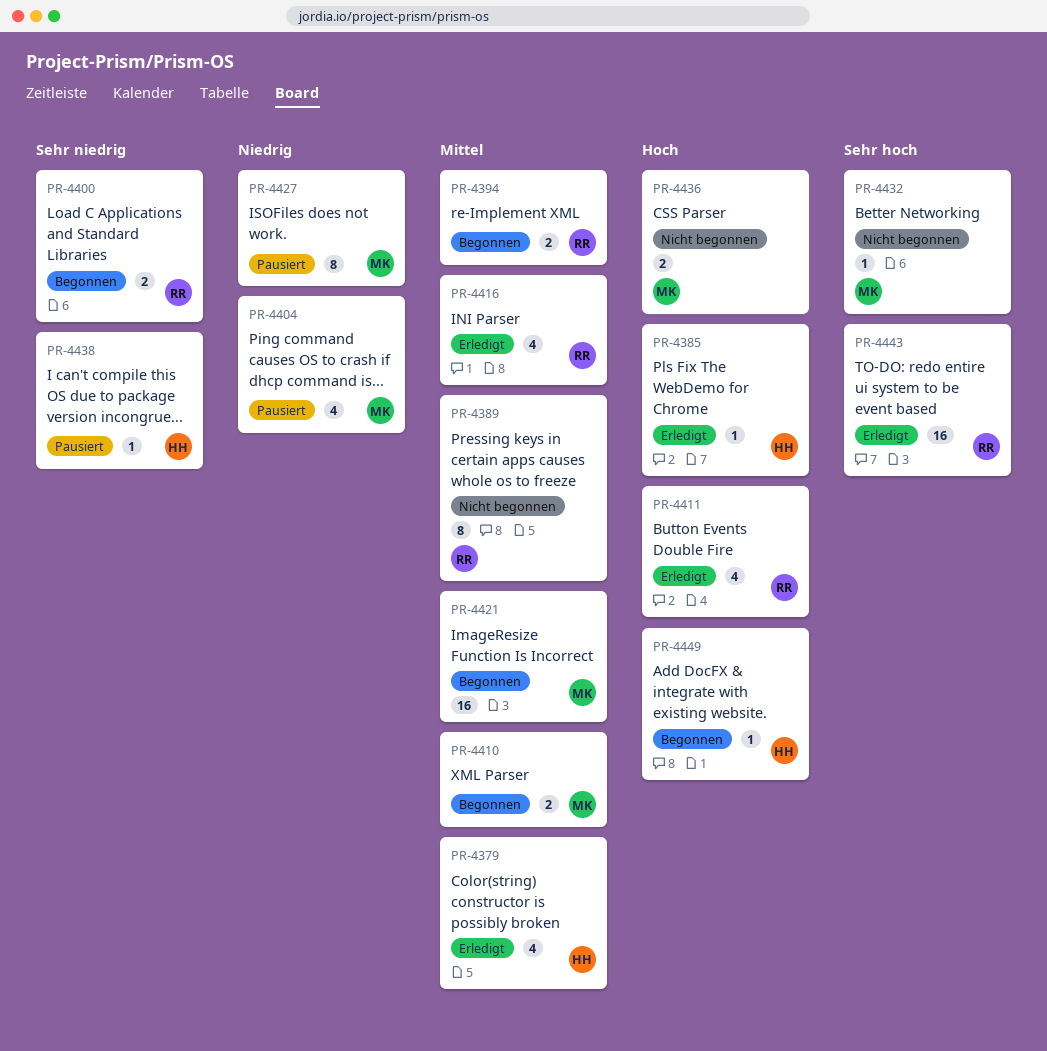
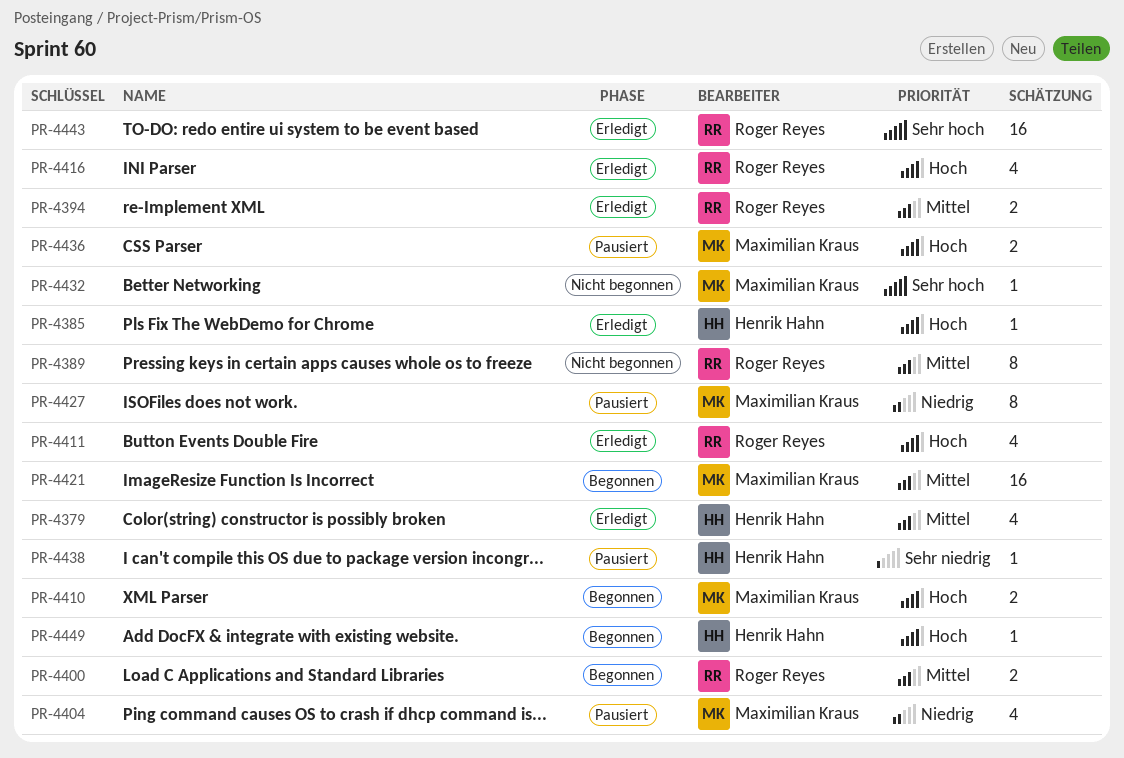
PR-4394, status: Begonnen -> Erledigt
PR-4400, priority: Sehr niedrig -> Mittel
PR-4410, priority: Mittel -> Hoch
PR-4416, priority: Mittel -> Hoch
PR-4436, status: Nicht begonnen -> Pausiert

